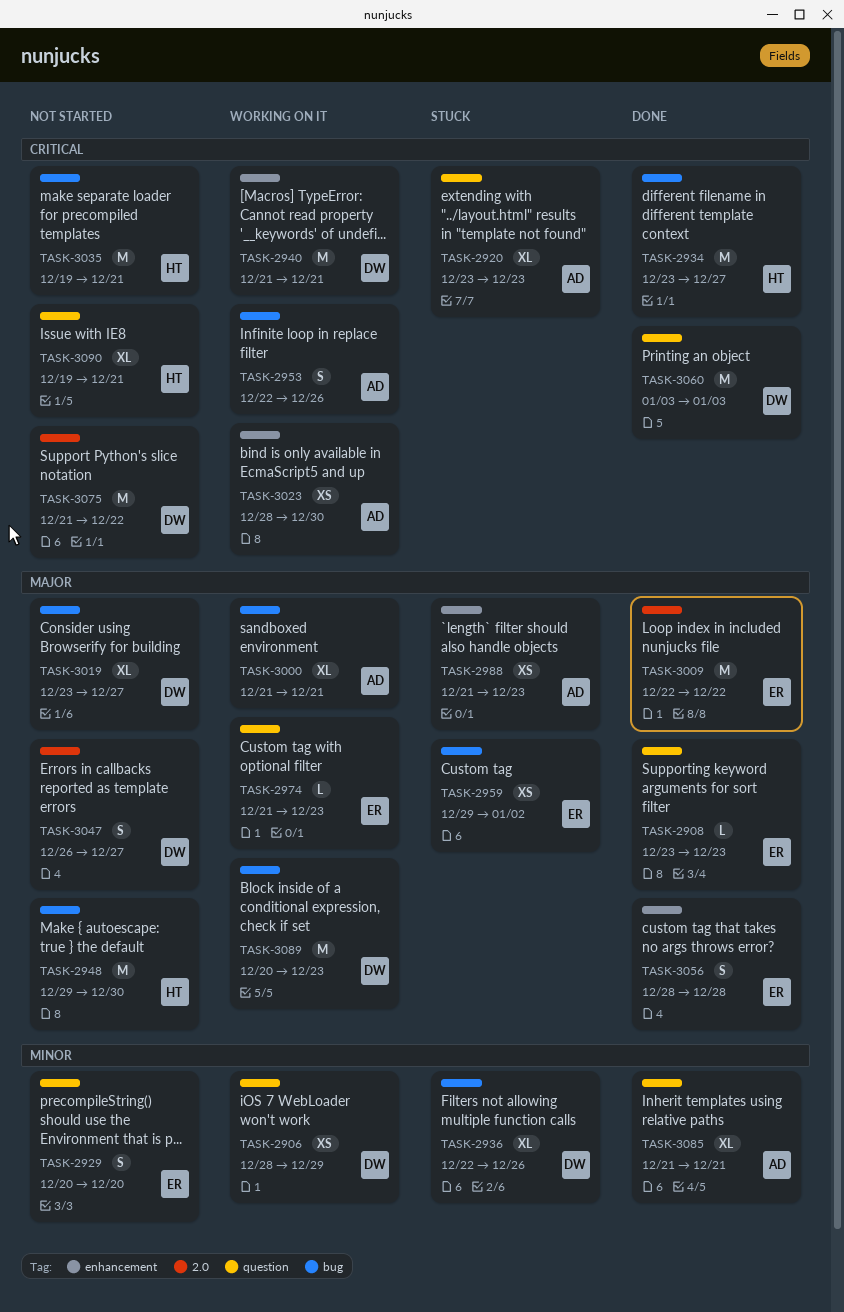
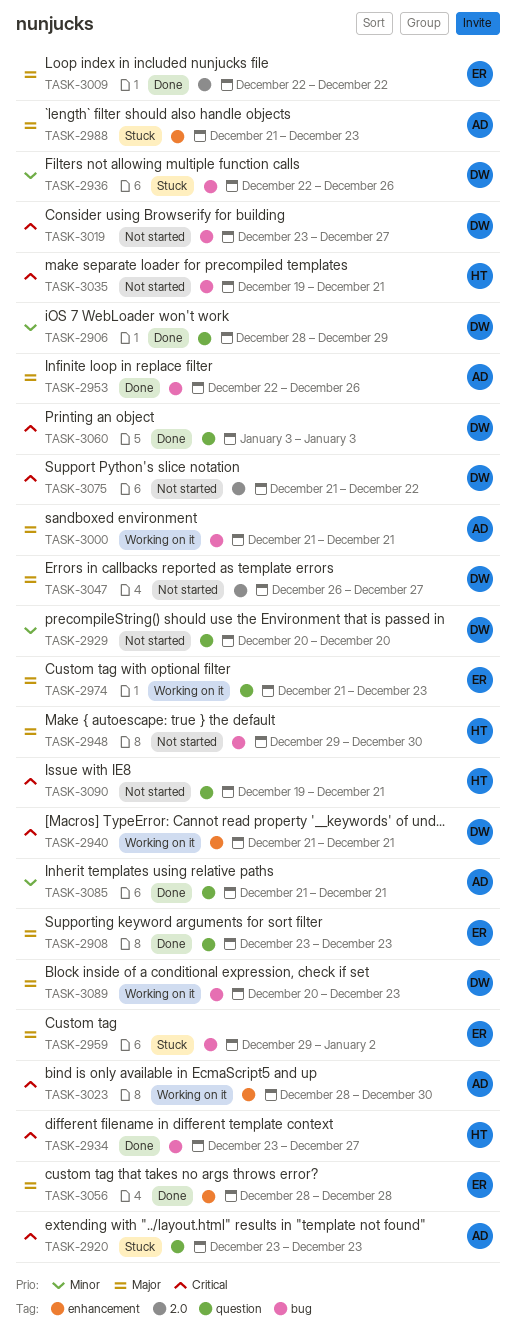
TASK-2906, status: Working on it -> Done
TASK-2929, owner: ER -> DW
TASK-2953, status: Working on it -> Done
TASK-2953, priority: Critical -> Major
TASK-3019, priority: Major -> Critical

